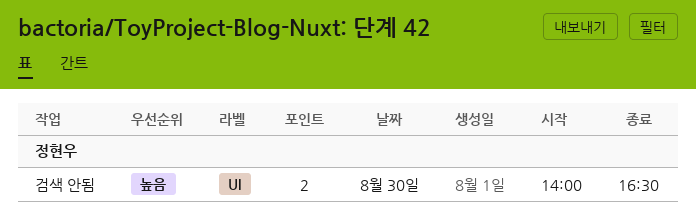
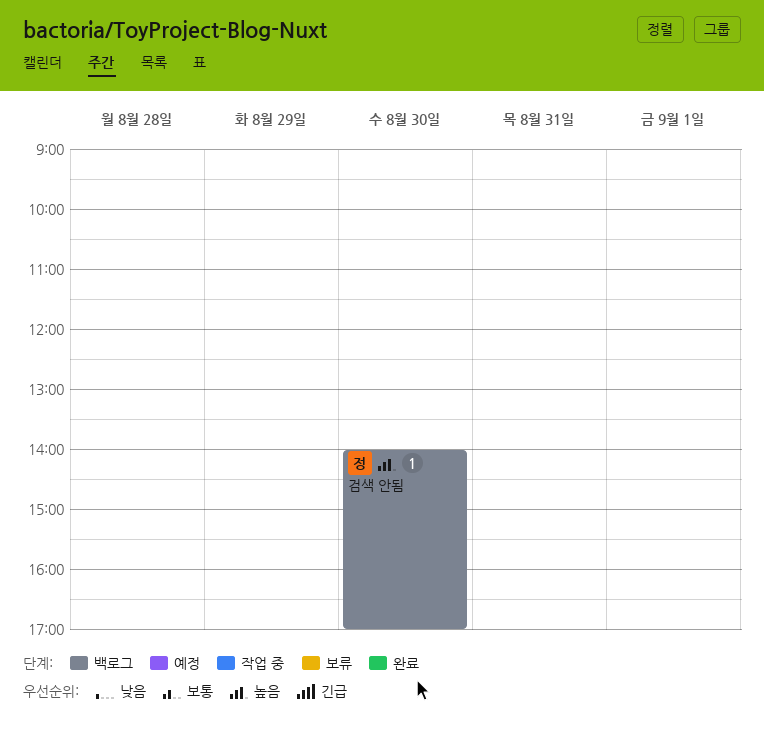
검색 안됨, estimate: 2 -> 1
검색 안됨, ends: 16:30 -> 17:00

